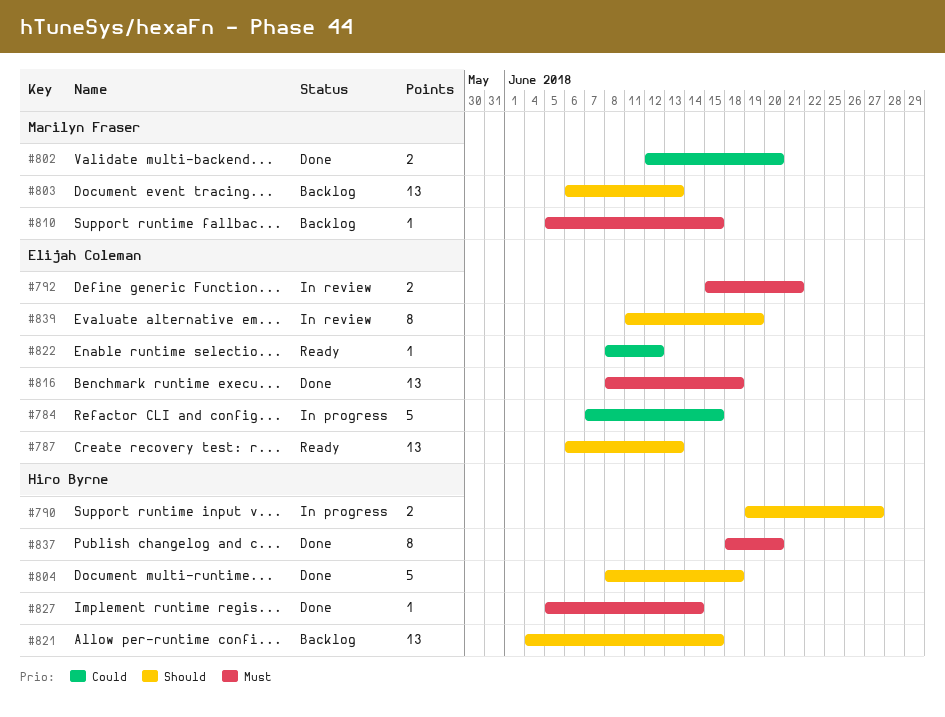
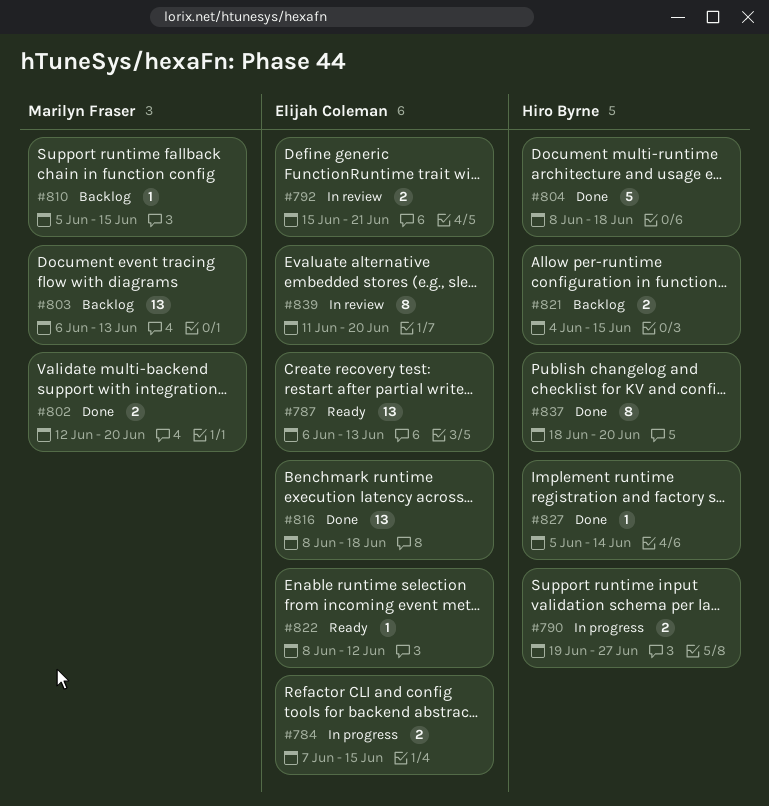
#784, estimate: 5 -> 2
#821, estimate: 13 -> 2
#839, due: Jun 19 -> Jun 20

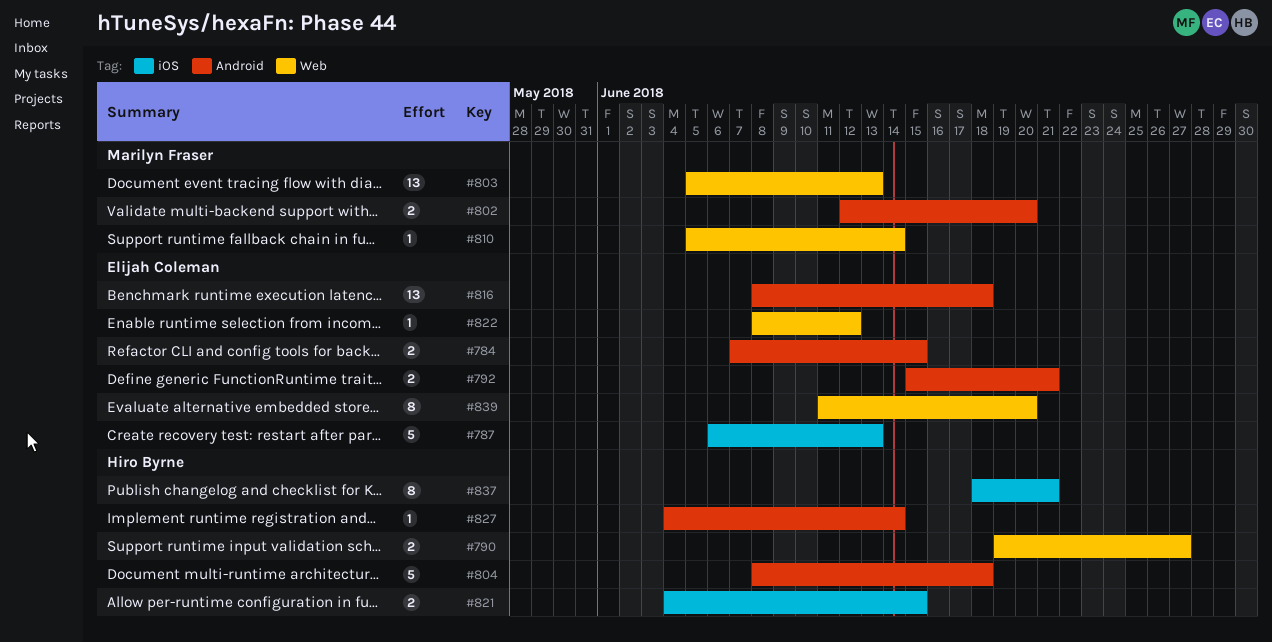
#787, estimate: 13 -> 5
#803, start: Jun 6 -> Jun 5
#810, due: Jun 15 -> Jun 14
#827, start: Jun 5 -> Jun 4
#837, due: Jun 20 -> Jun 21

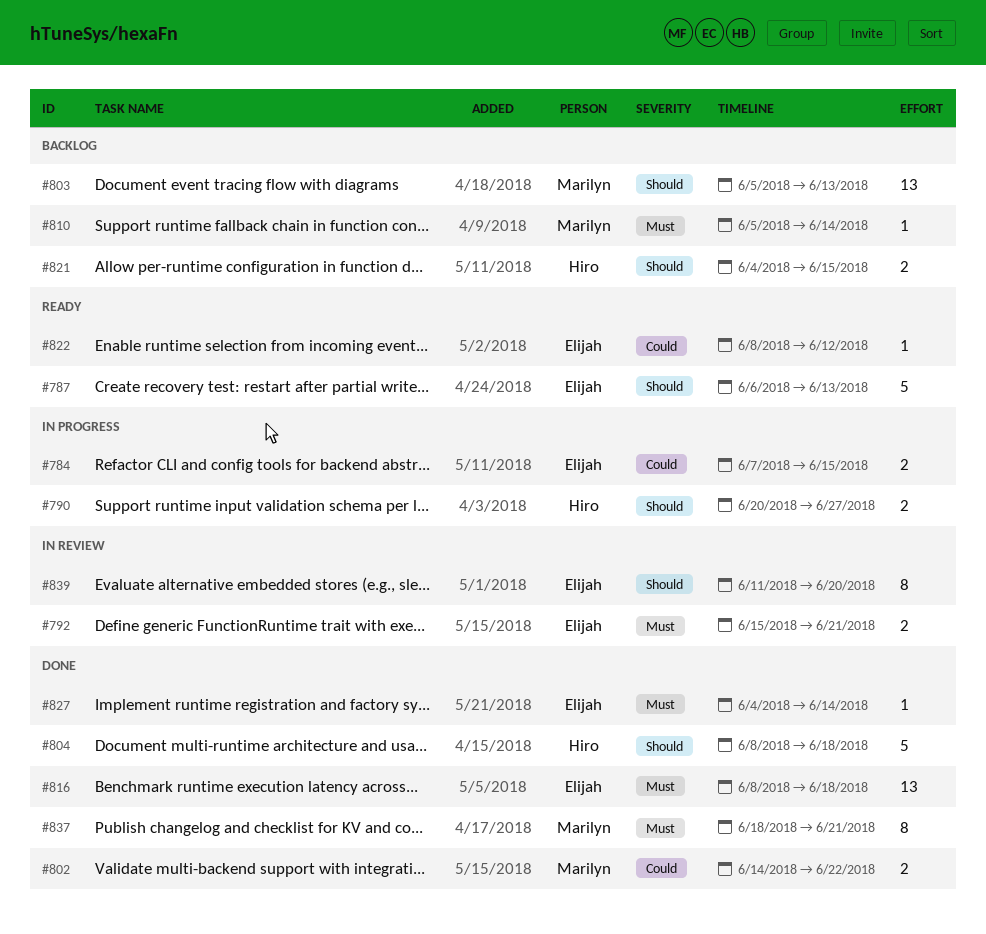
#790, start: Jun 19 -> Jun 20
#802, start: Jun 12 -> Jun 14
#802, due: Jun 20 -> Jun 22
#827, owner: Hiro Byrne -> Elijah Coleman
#837, owner: Hiro Byrne -> Marilyn Fraser

